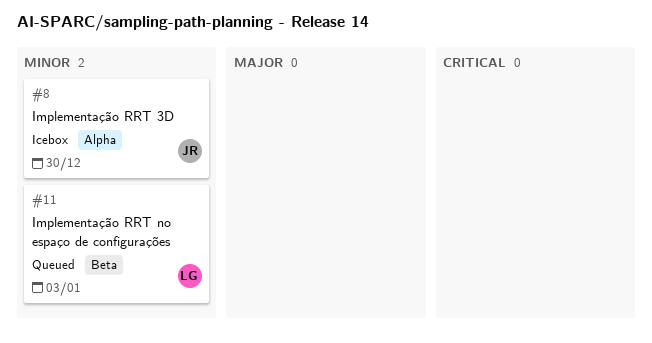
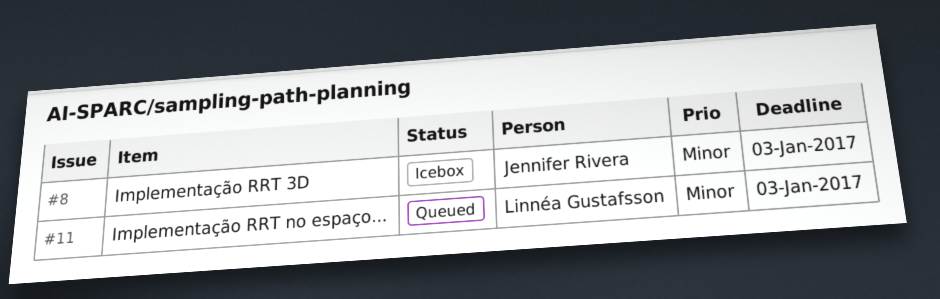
#8, due: Dec 30 -> Jan 3

